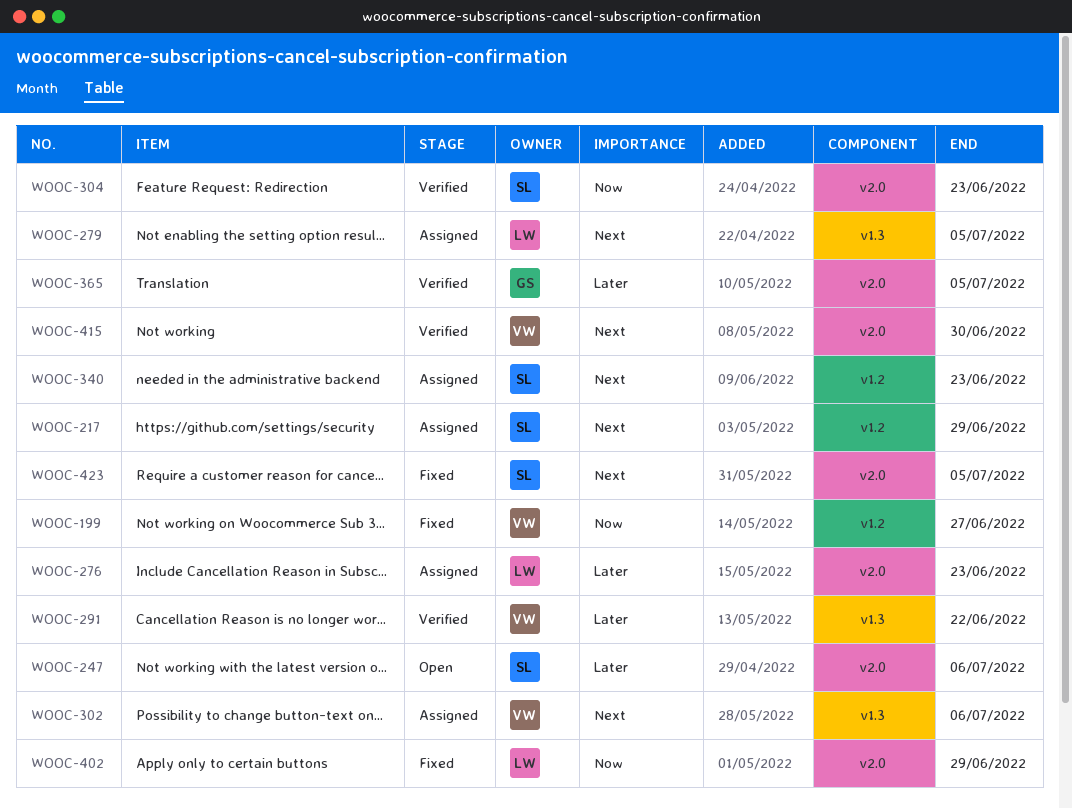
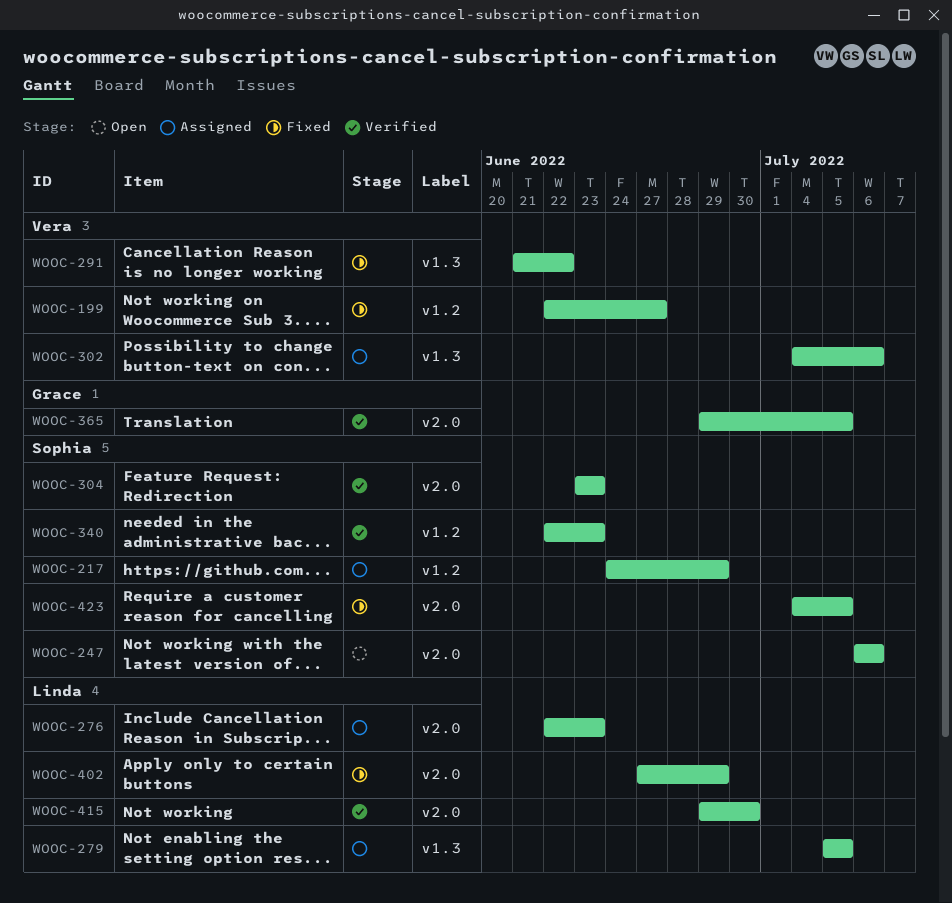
WOOC-291, status: Verified -> Fixed
WOOC-340, status: Assigned -> Verified
WOOC-415, owner: Vera -> Linda

